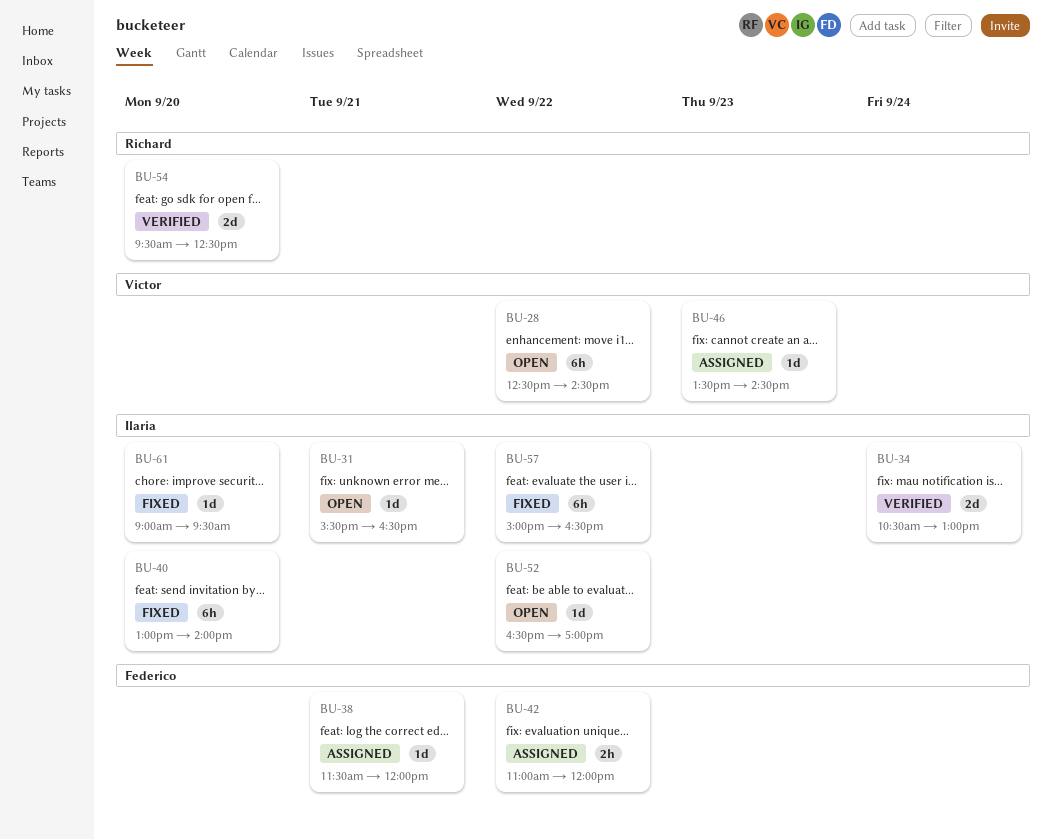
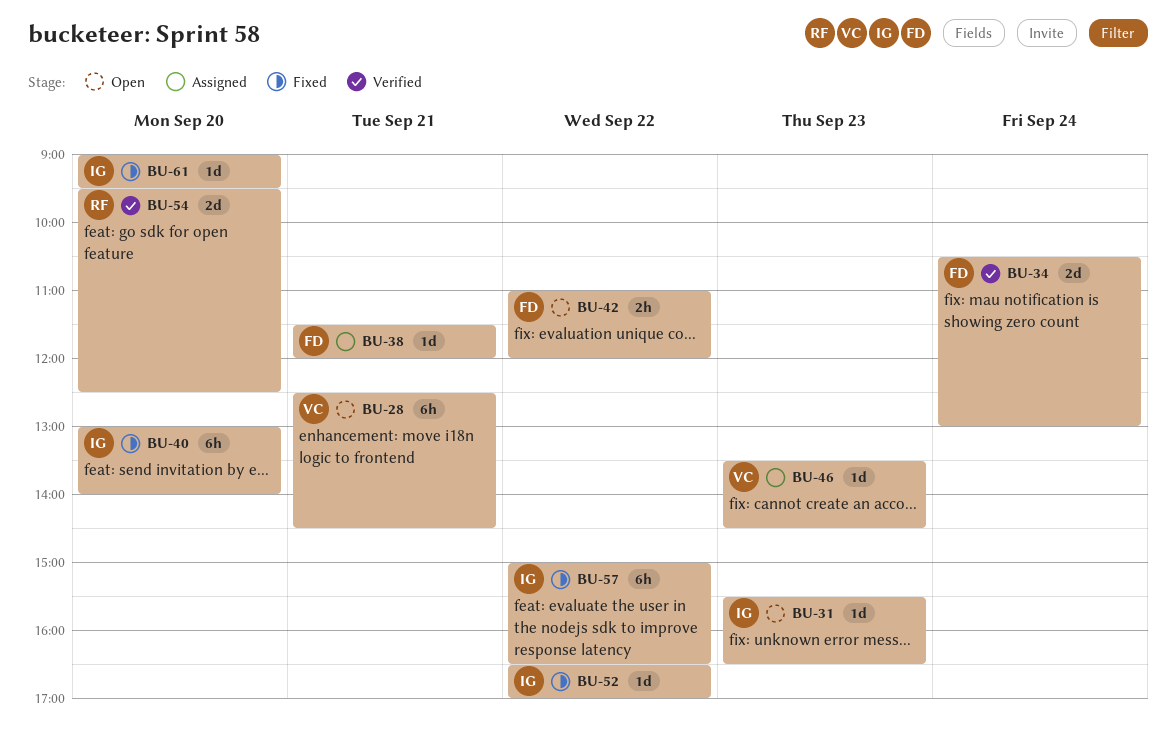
BU-28, day: Sep 22 -> Sep 21
BU-31, day: Sep 21 -> Sep 23
BU-34, owner: Ilaria -> Federico
BU-42, status: Assigned -> Open
BU-52, status: Open -> Fixed

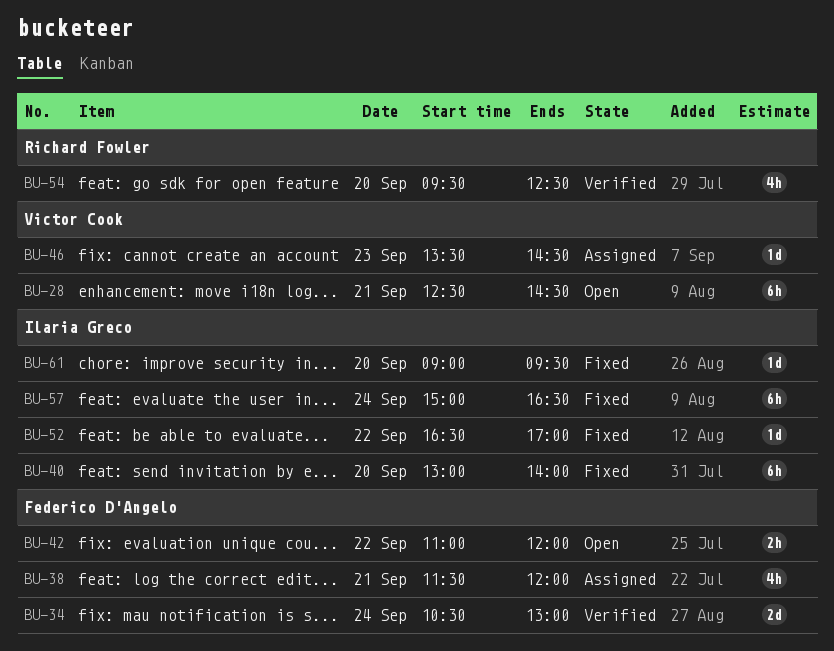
BU-31: present -> none
BU-38, estimate: 1d -> 4h
BU-54, estimate: 2d -> 4h
BU-57, day: Sep 22 -> Sep 24

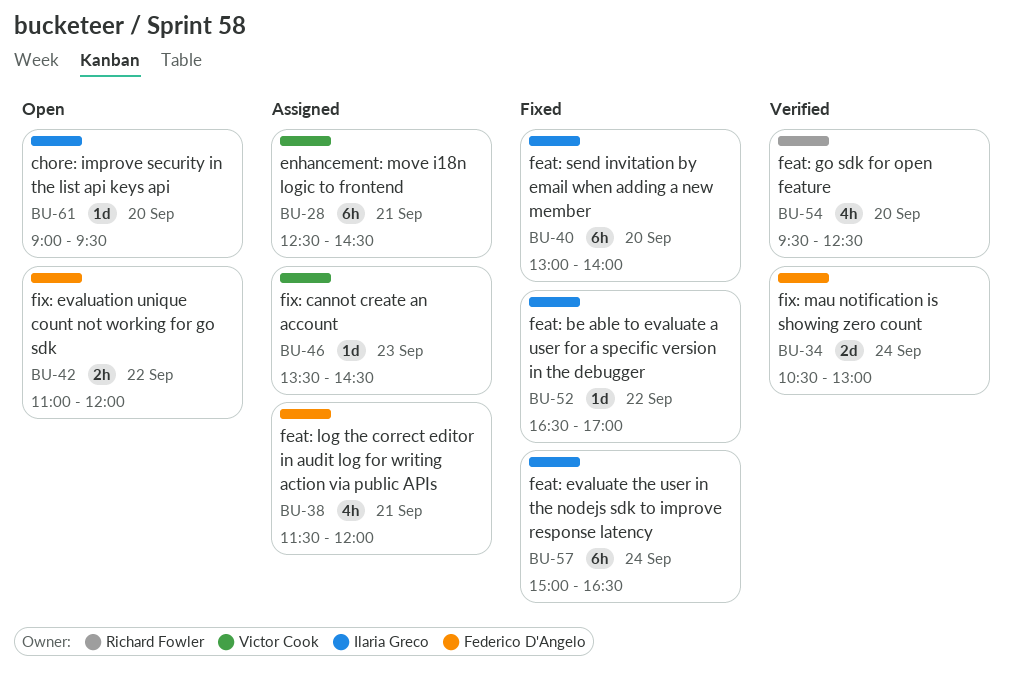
BU-28, status: Open -> Assigned
BU-61, status: Fixed -> Open

